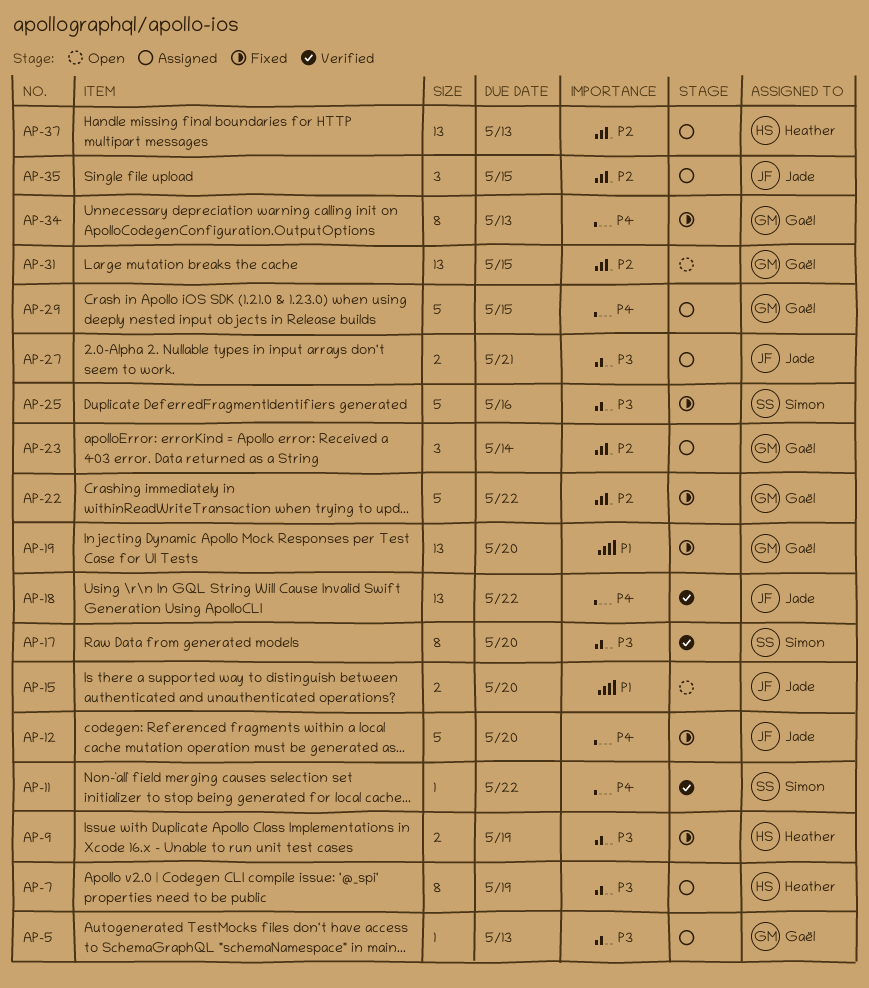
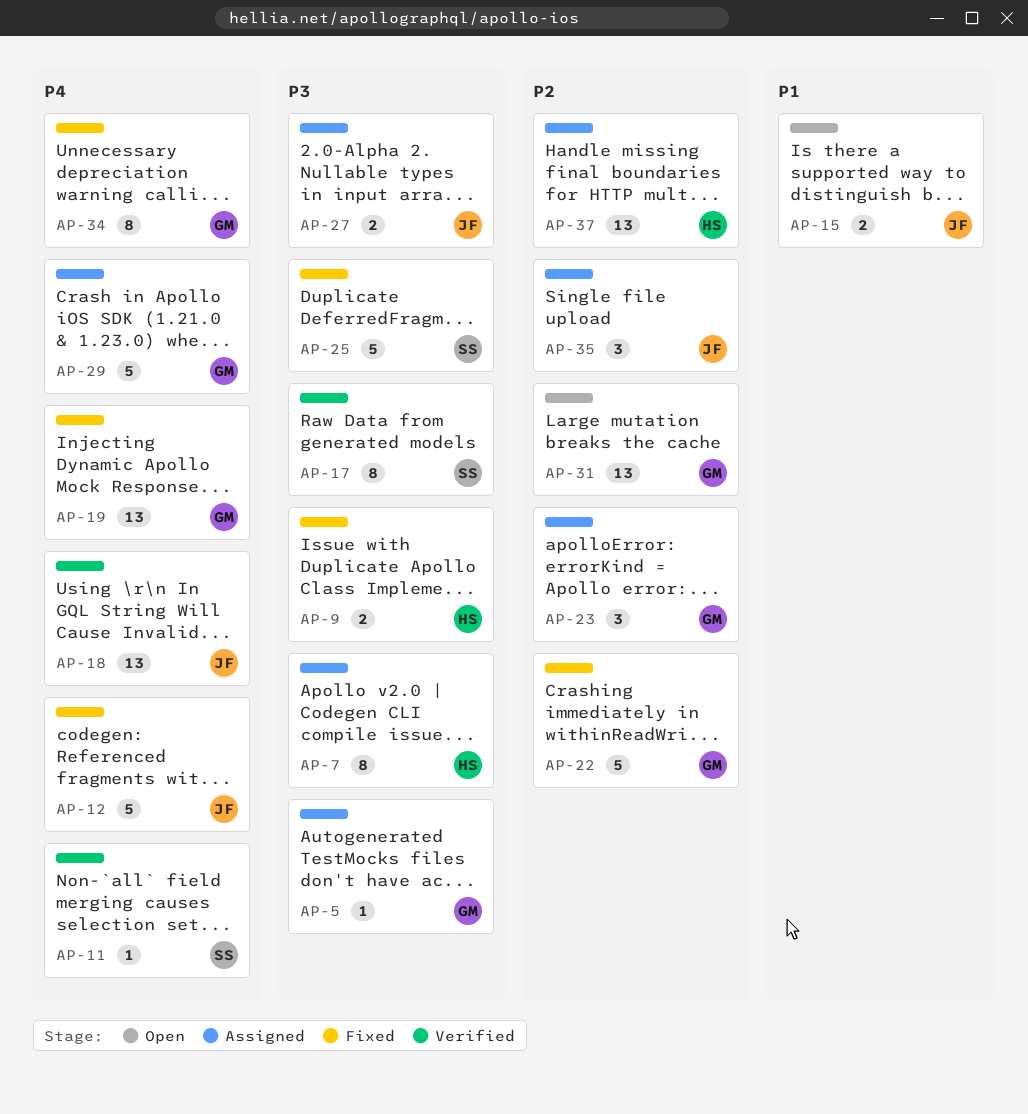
AP-19, priority: P1 -> P4

